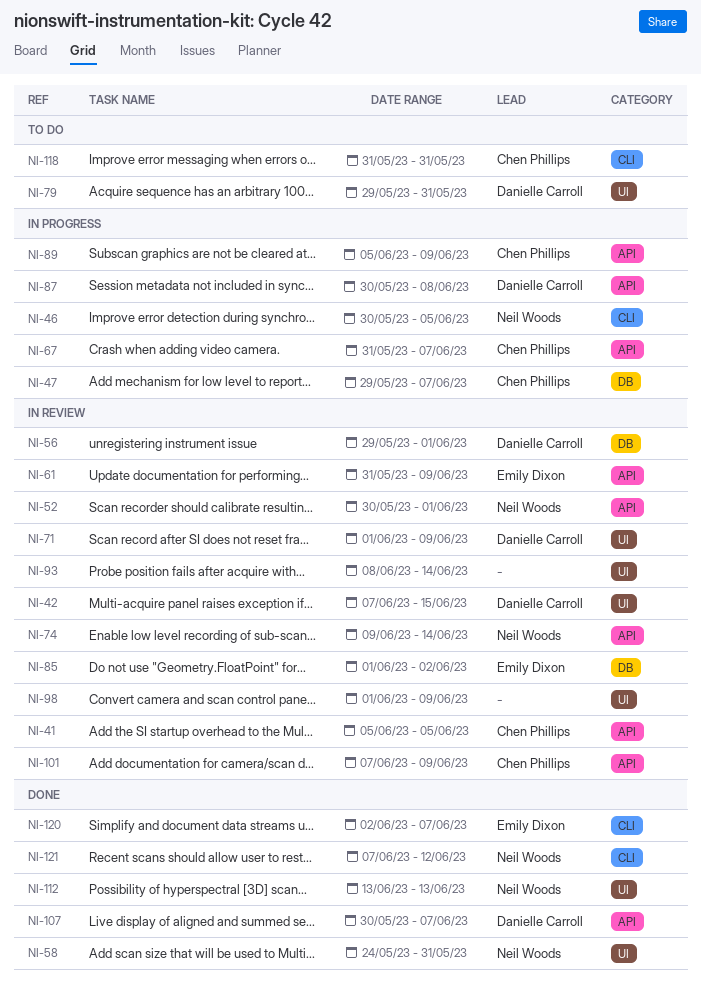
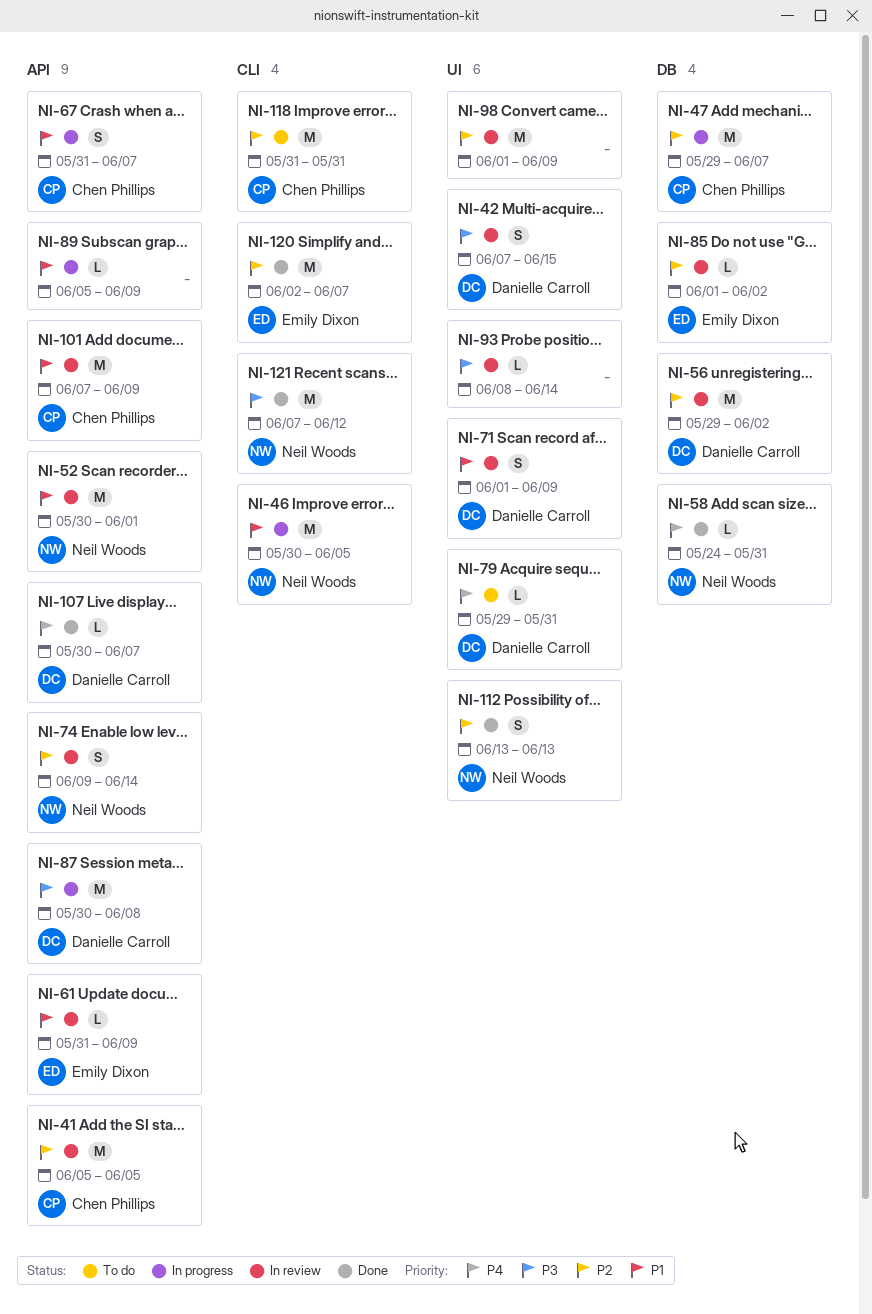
NI-56, due: Jun 1 -> Jun 2
NI-58, label: UI -> DB
NI-89, owner: Chen Phillips -> none

